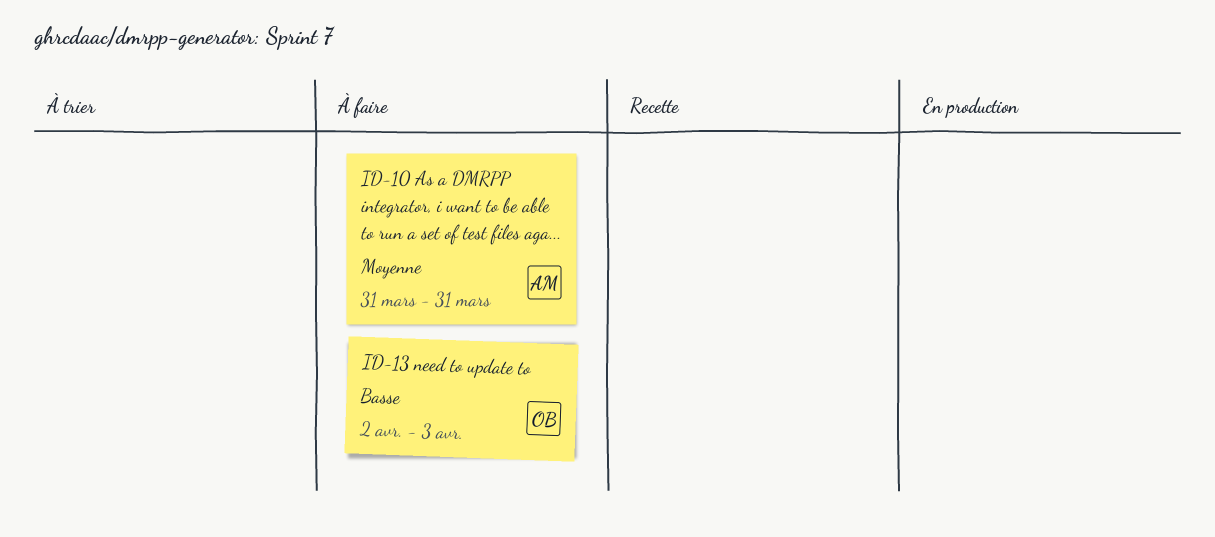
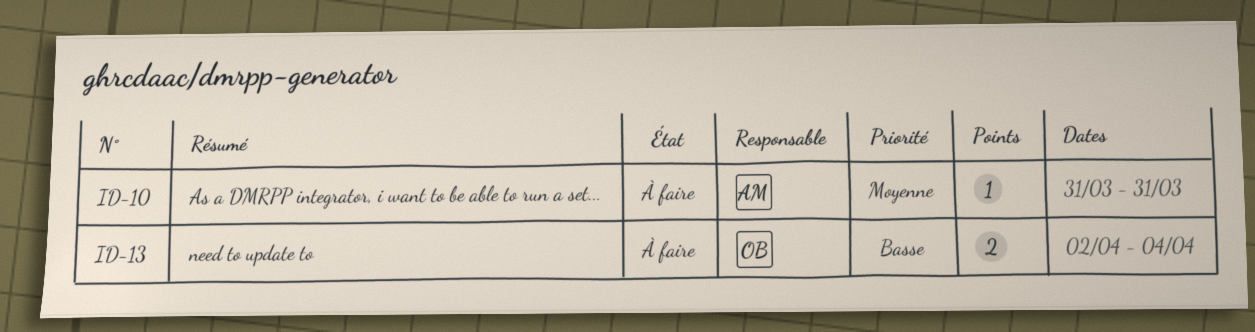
ID-13, due: Apr 3 -> Apr 4

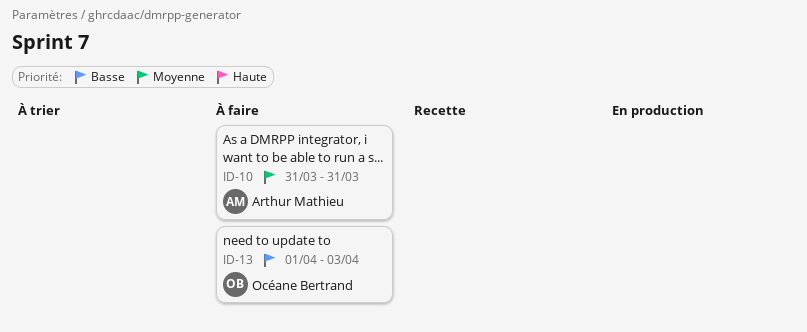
ID-13, start: Apr 2 -> Apr 1
ID-13, due: Apr 4 -> Apr 3

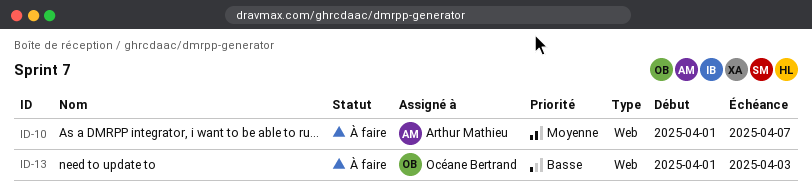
ID-10, start: Mar 31 -> Apr 1
ID-10, due: Mar 31 -> Apr 7

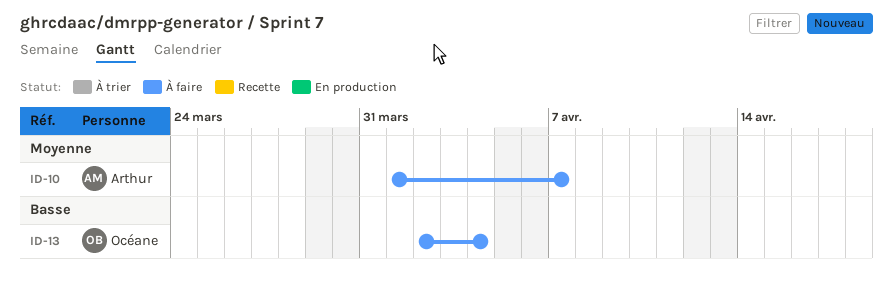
ID-13, start: Apr 1 -> Apr 2
ID-13, due: Apr 3 -> Apr 4

